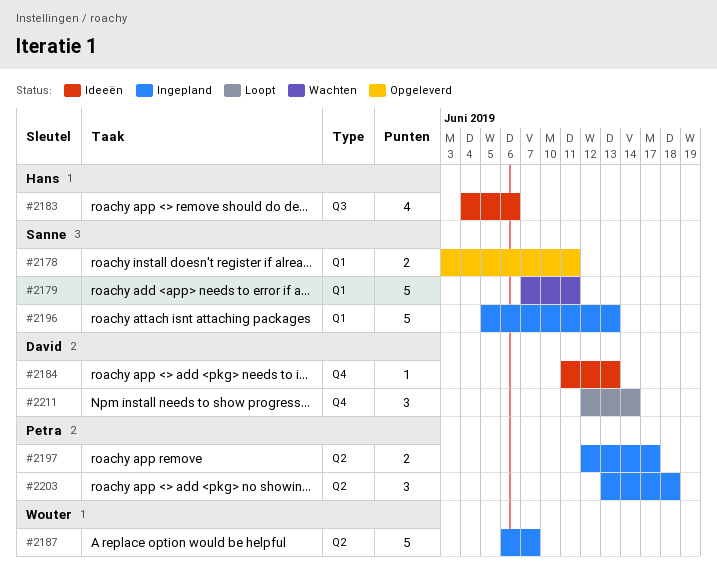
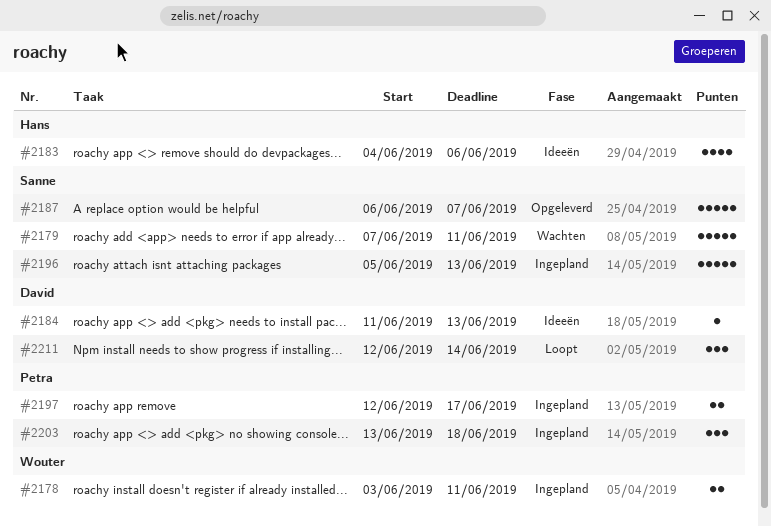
#2178, status: Opgeleverd -> Ingepland
#2178, owner: Sanne -> Wouter
#2187, status: Ingepland -> Opgeleverd
#2187, owner: Wouter -> Sanne

